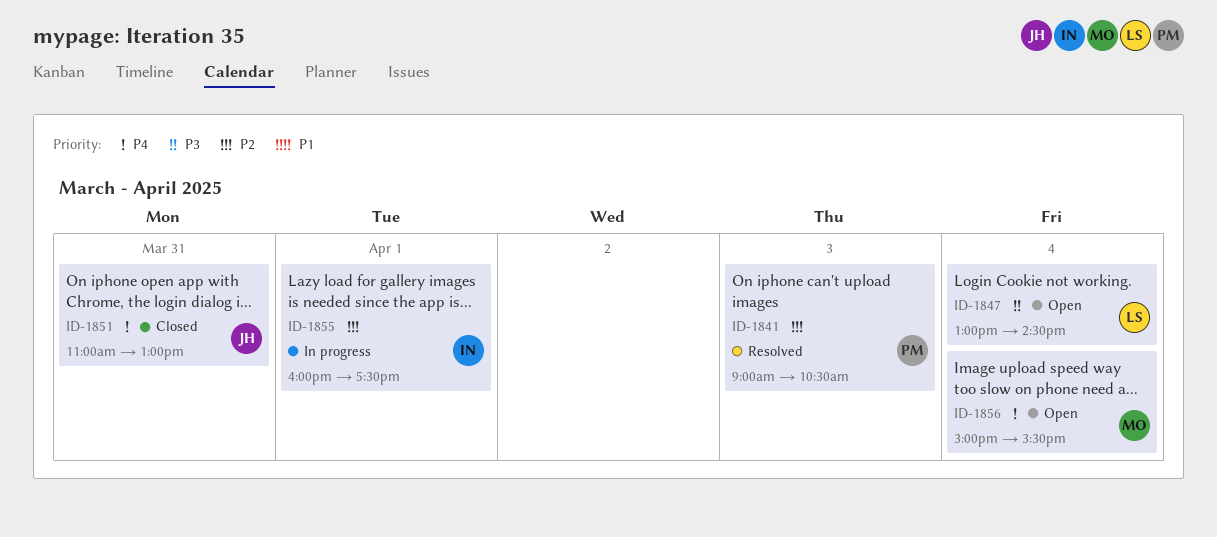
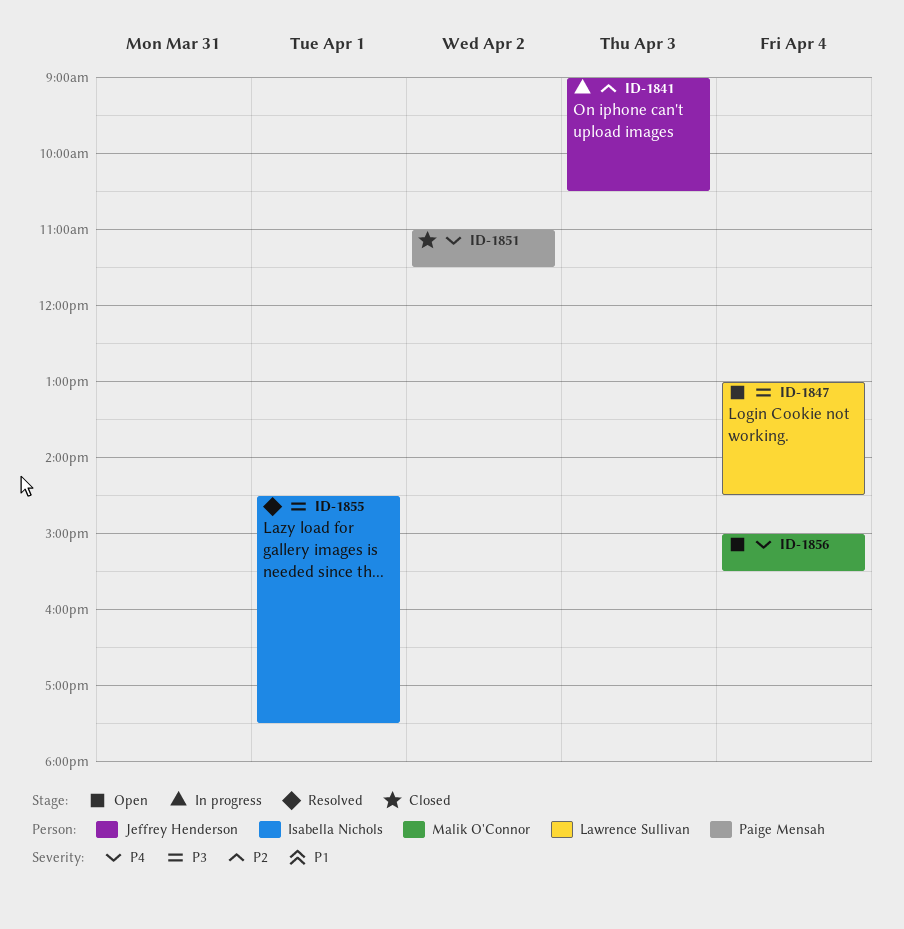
ID-1841, status: Resolved -> In progress
ID-1841, owner: Paige Mensah -> Jeffrey Henderson
ID-1851, owner: Jeffrey Henderson -> Paige Mensah
ID-1851, day: Mar 31 -> Apr 2
ID-1851, ends: 13:00 -> 11:30
ID-1855, status: In progress -> Resolved
ID-1855, priority: P2 -> P3
ID-1855, begins: 16:00 -> 14:30

